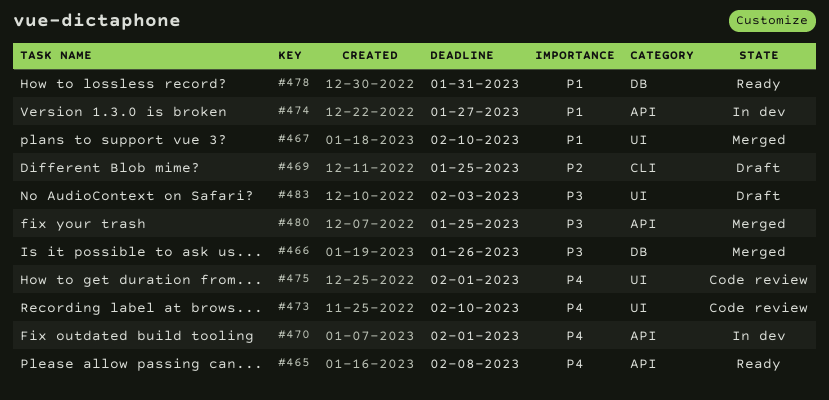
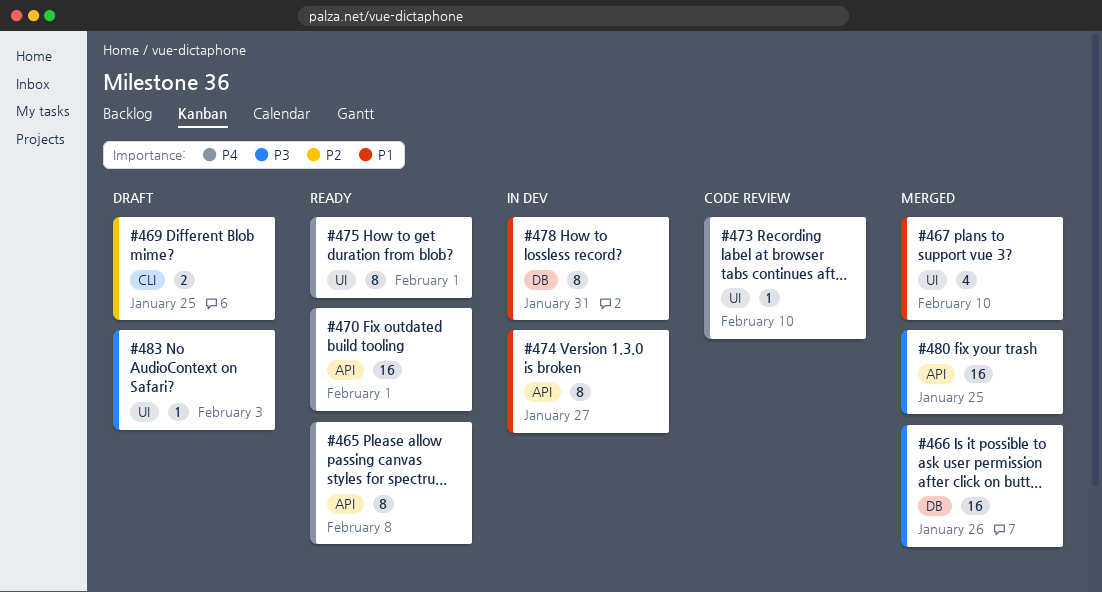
#470, status: In dev -> Ready
#475, status: Code review -> Ready
#478, status: Ready -> In dev

